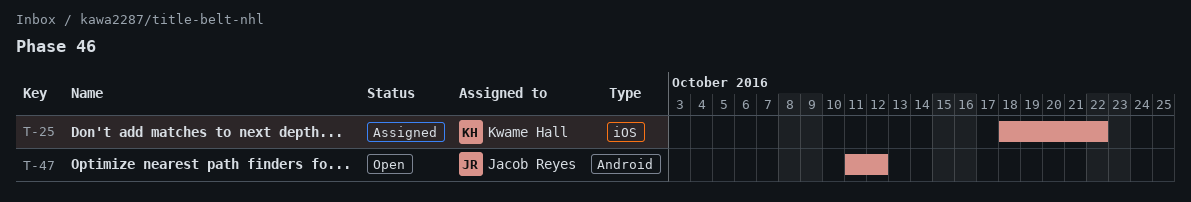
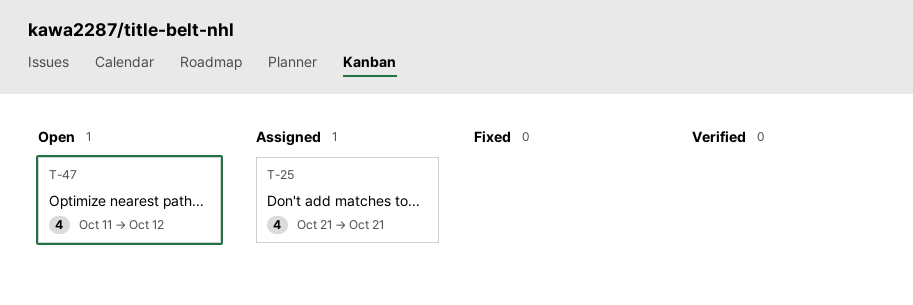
T-25, start: Oct 18 -> Oct 21
T-25, due: Oct 22 -> Oct 21

